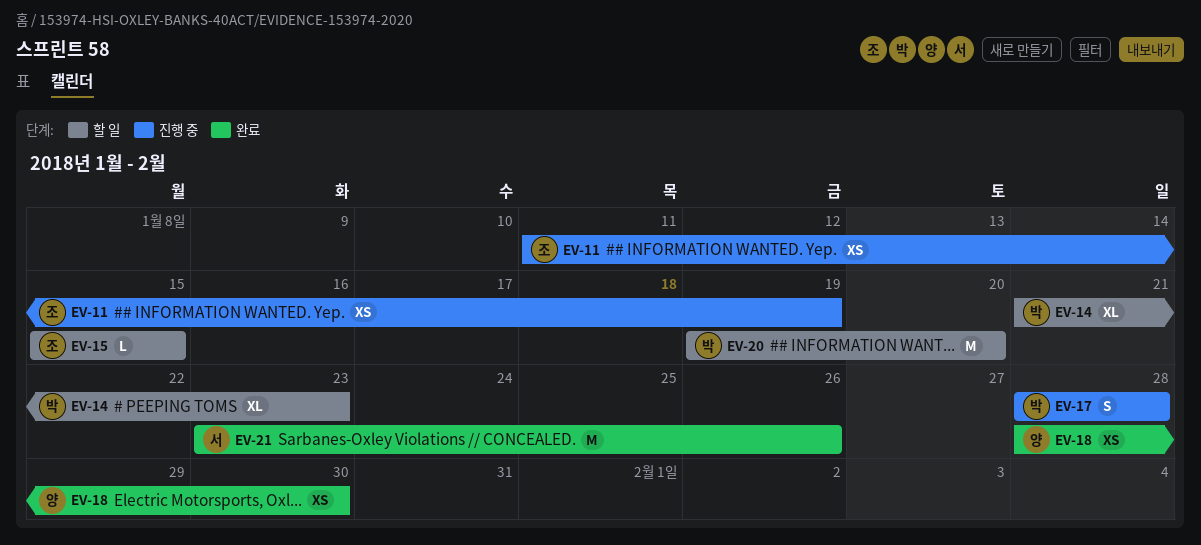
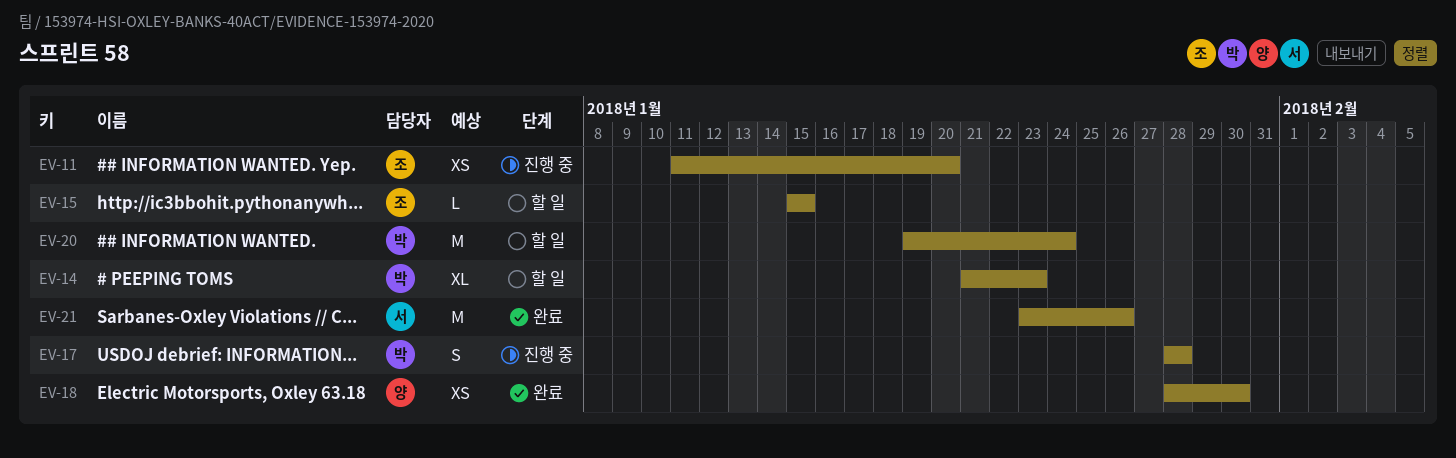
EV-11, due: Jan 19 -> Jan 20
EV-20, due: Jan 20 -> Jan 24

